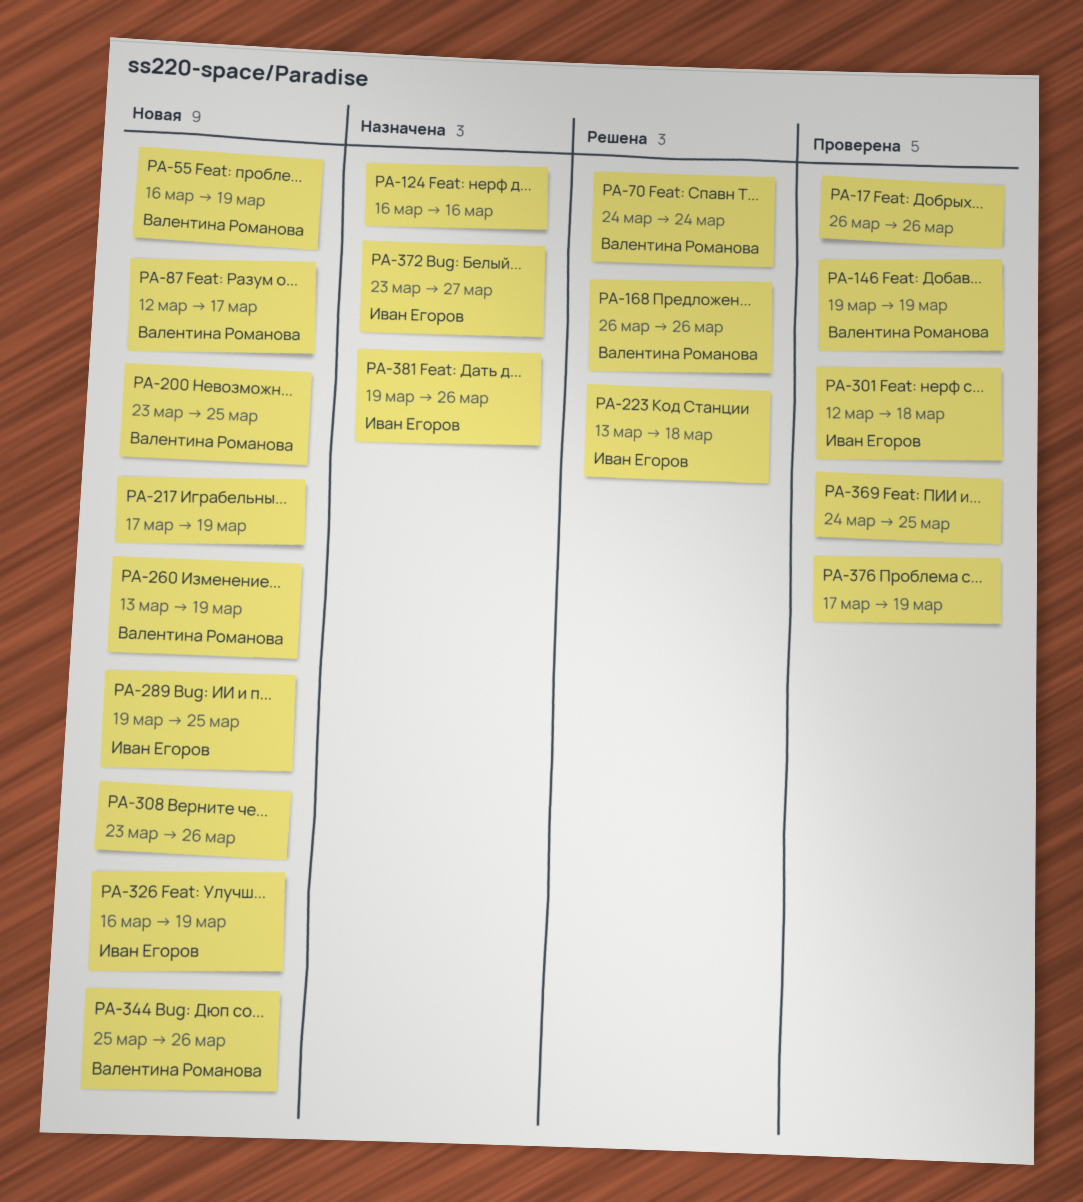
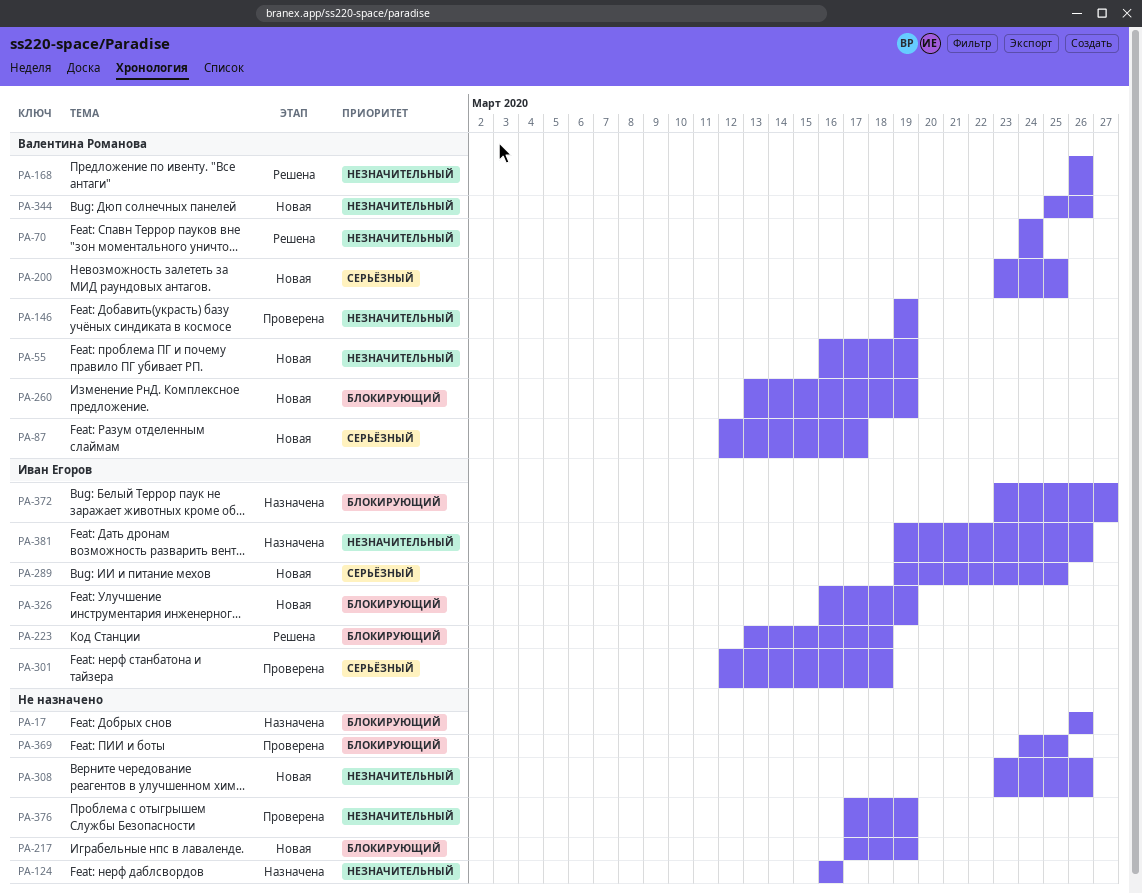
PA-17, status: Проверена -> Назначена

